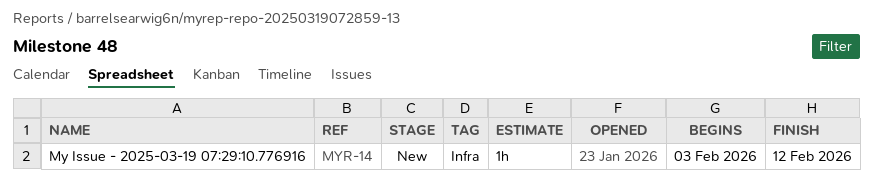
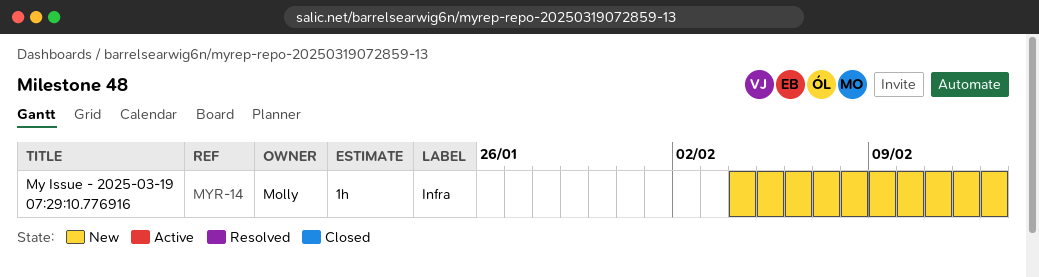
MYR-14, start: Feb 3 -> Feb 4
MYR-14, due: Feb 12 -> Feb 13

